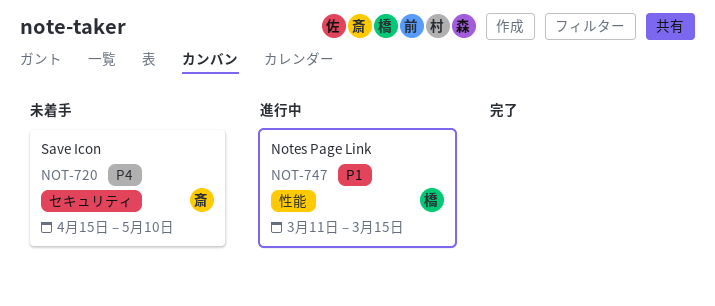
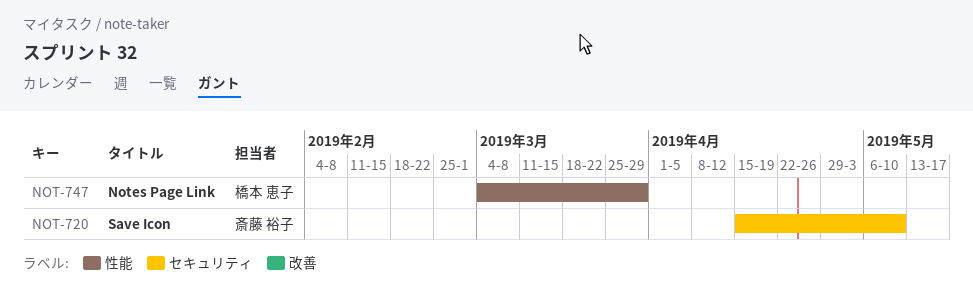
NOT-747, start: Mar 11 -> Mar 4
NOT-747, due: Mar 15 -> Mar 29

